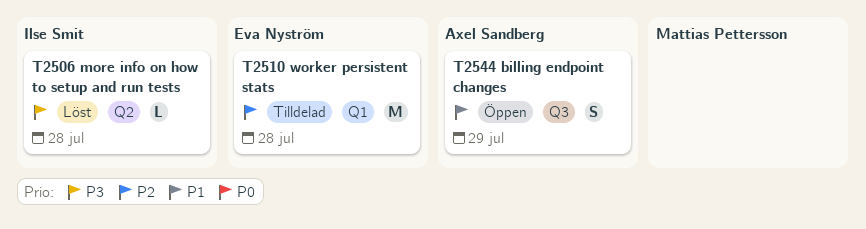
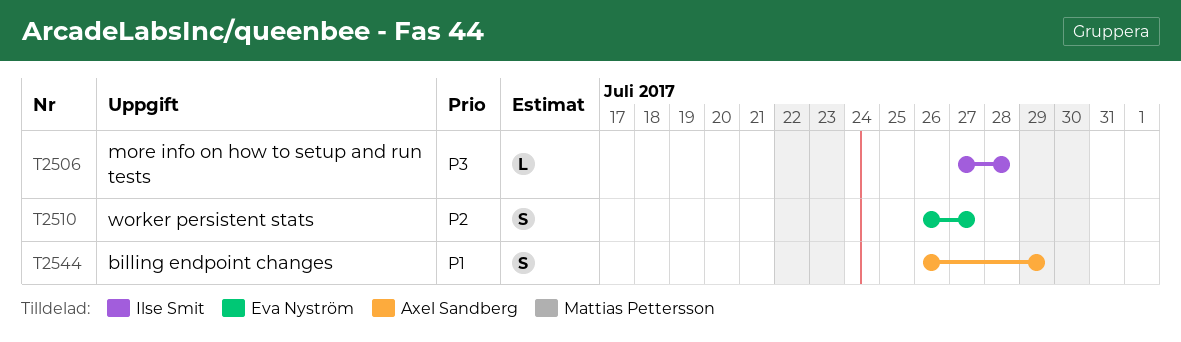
T2510, estimate: M -> S
T2510, due: Jul 28 -> Jul 27

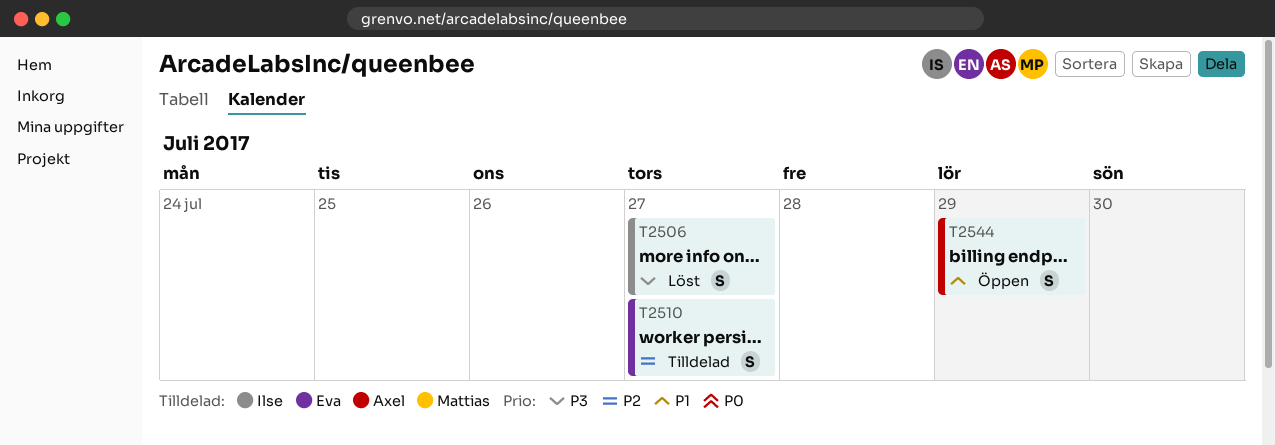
T2506, estimate: L -> S
T2506, due: Jul 28 -> Jul 27

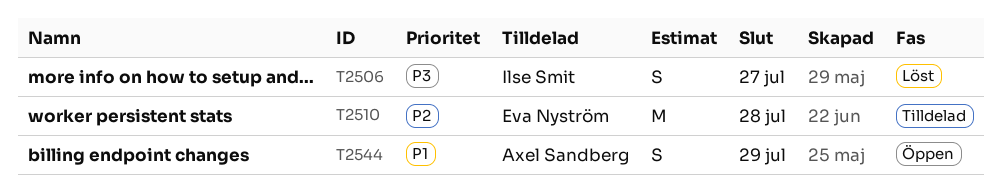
T2510, estimate: S -> M
T2510, due: Jul 27 -> Jul 28

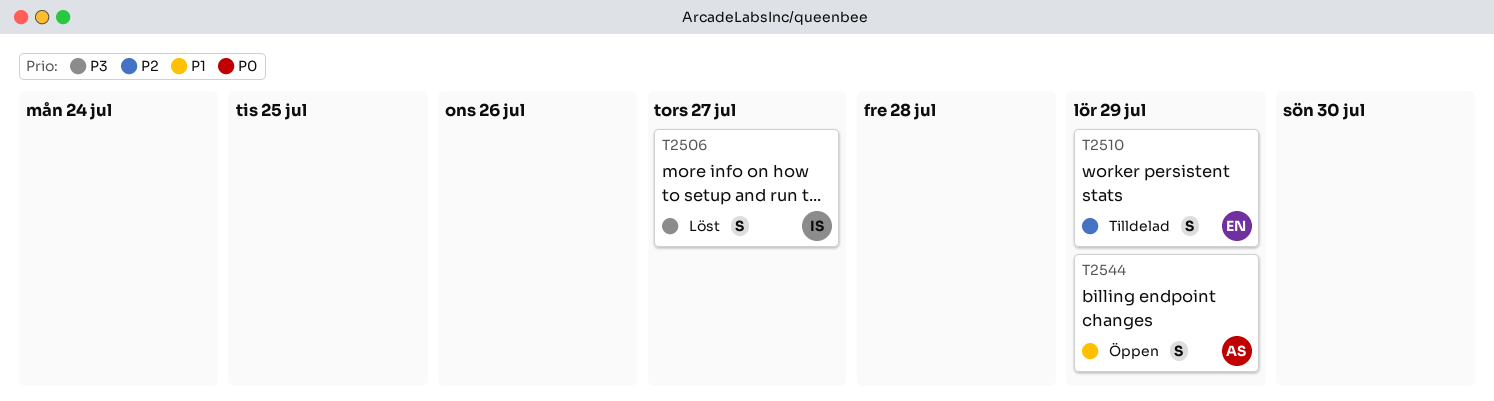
T2510, estimate: M -> S
T2510, due: Jul 28 -> Jul 29

